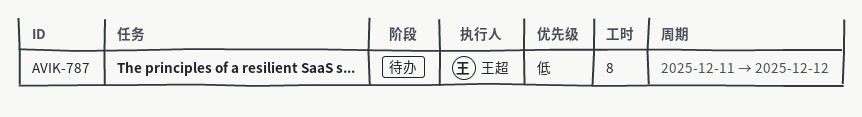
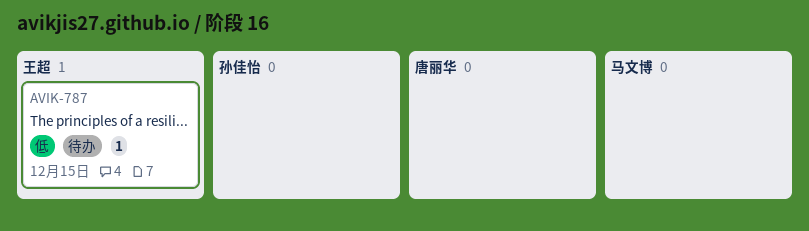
AVIK-787, estimate: 8 -> 1
AVIK-787, due: Dec 12 -> Dec 15

